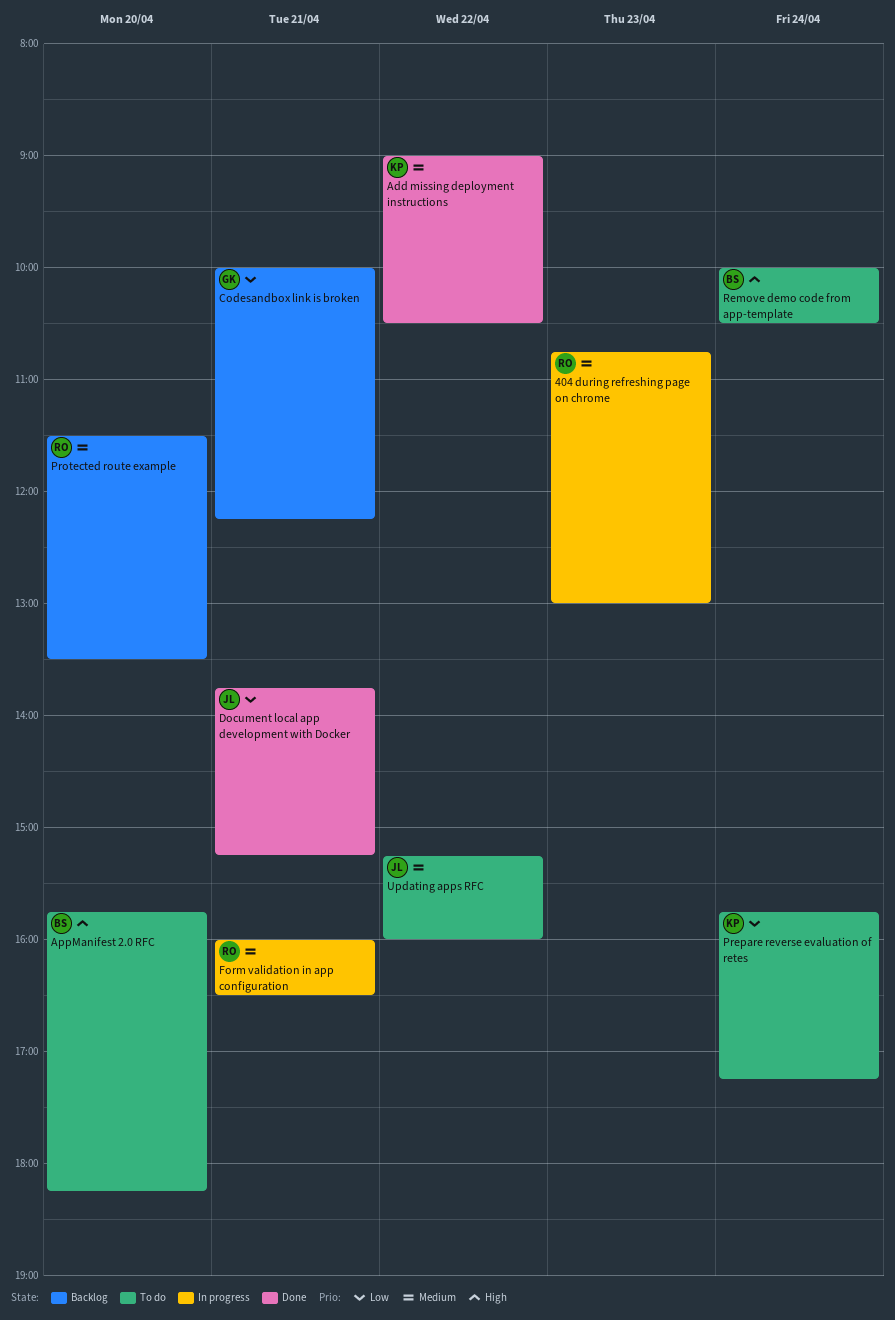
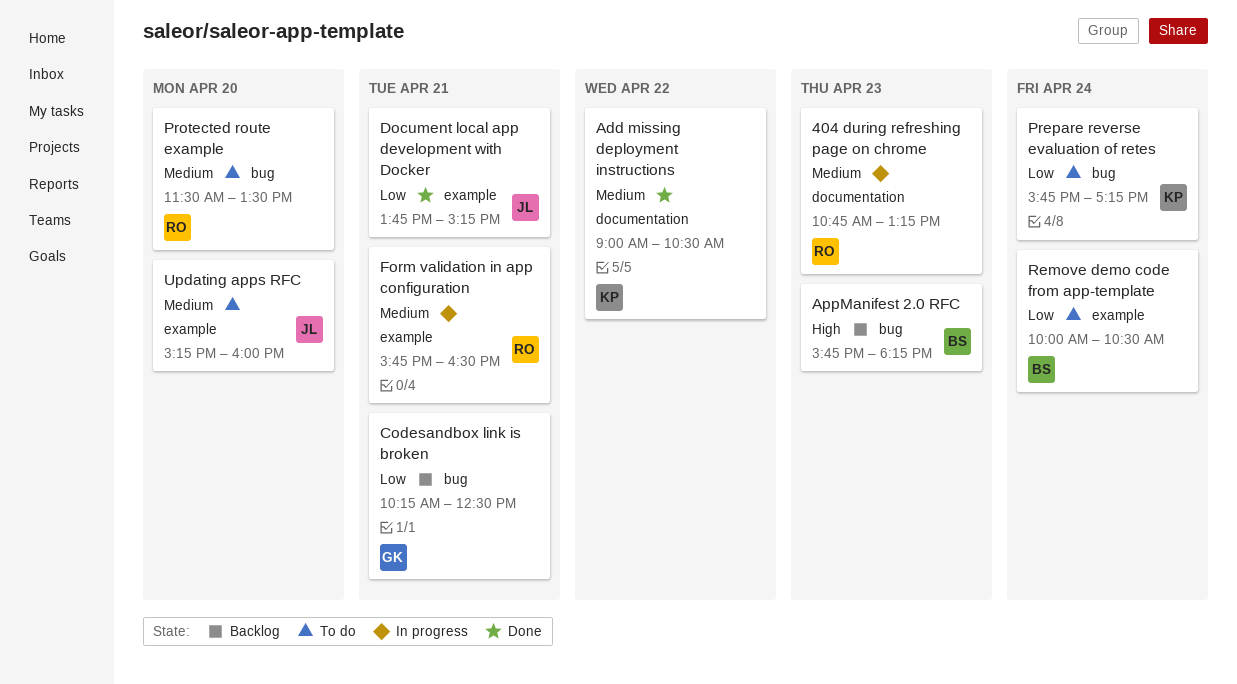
404 during refreshing page on chrome, ends: 13:00 -> 13:15
AppManifest 2.0 RFC, status: To do -> Backlog
AppManifest 2.0 RFC, day: Apr 20 -> Apr 23
Codesandbox link is broken, begins: 10:00 -> 10:15
Codesandbox link is broken, ends: 12:15 -> 12:30
Form validation in app configuration, begins: 16:00 -> 15:45
Protected route example, status: Backlog -> To do
Remove demo code from app-template, priority: High -> Low
Updating apps RFC, day: Apr 22 -> Apr 20

